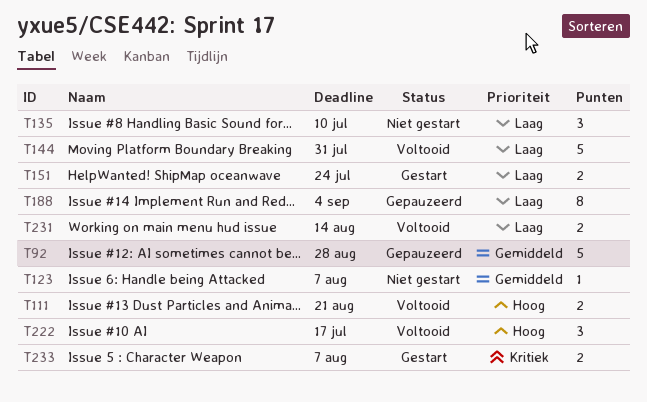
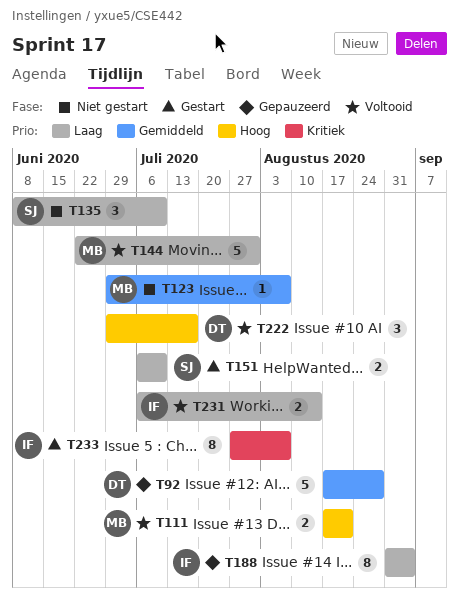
T151, due: Jul 24 -> Jul 10
T233, estimate: 2 -> 8

